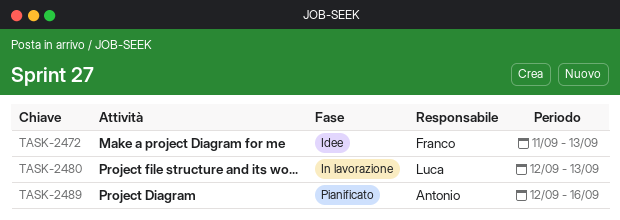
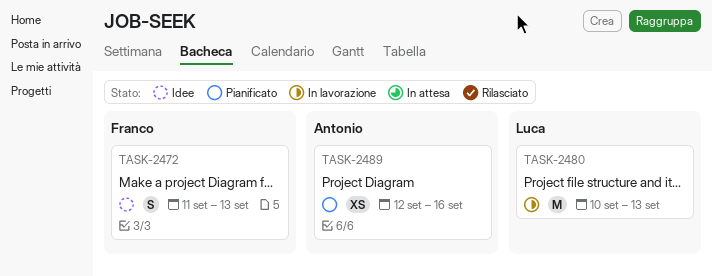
TASK-2480, start: Sep 12 -> Sep 10

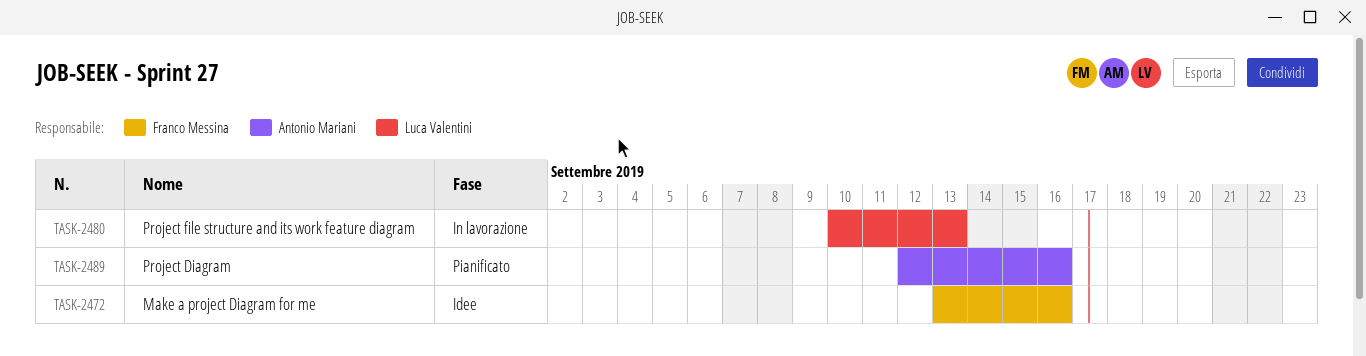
TASK-2472, start: Sep 11 -> Sep 13
TASK-2472, due: Sep 13 -> Sep 16

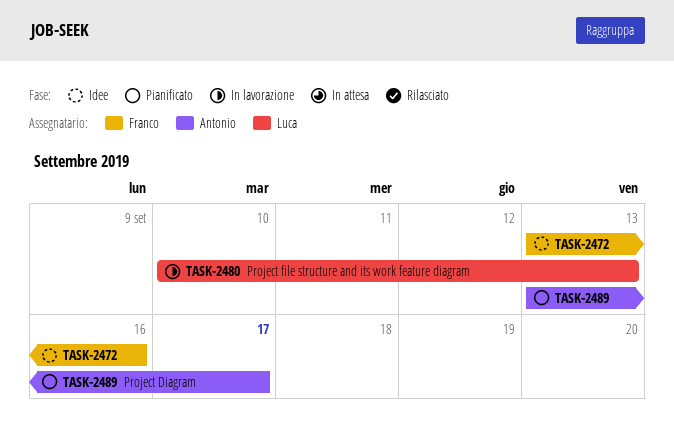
TASK-2489, start: Sep 12 -> Sep 13
TASK-2489, due: Sep 16 -> Sep 17

